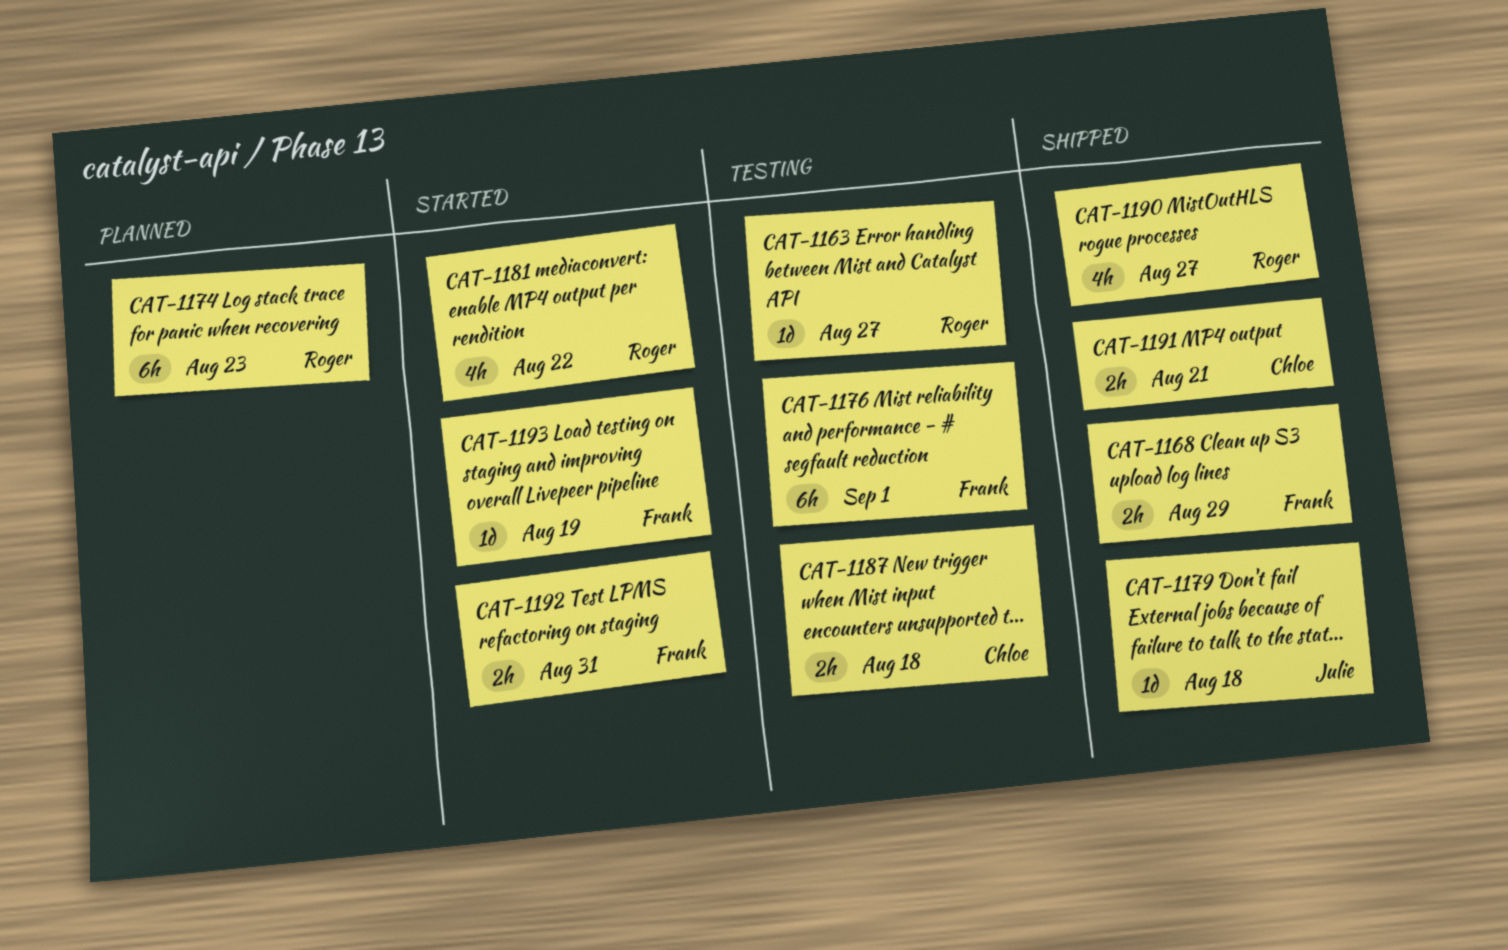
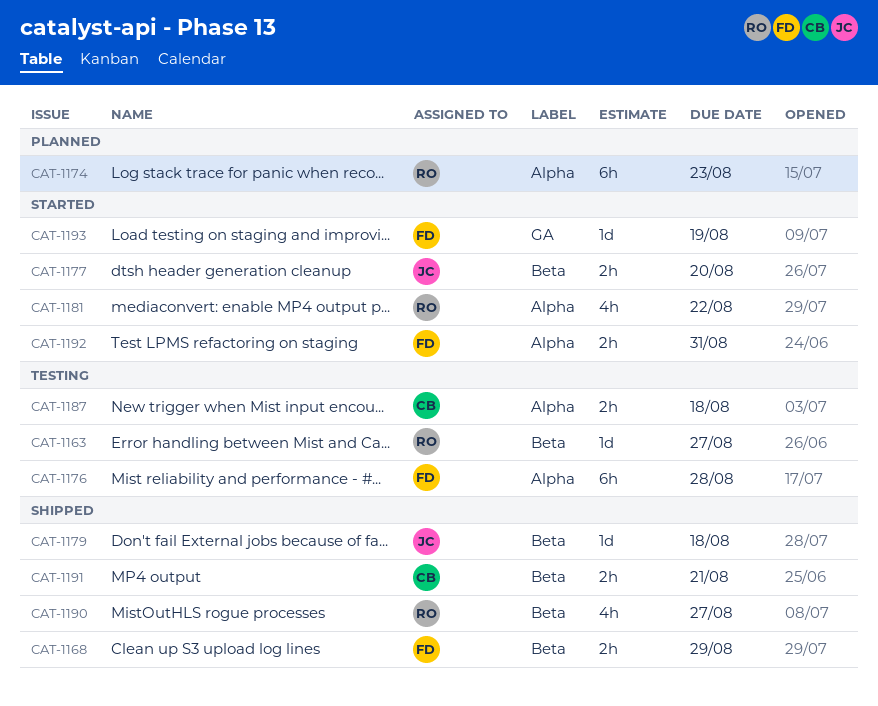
CAT-1176, due: Sep 1 -> Aug 28
CAT-1177: none -> present

